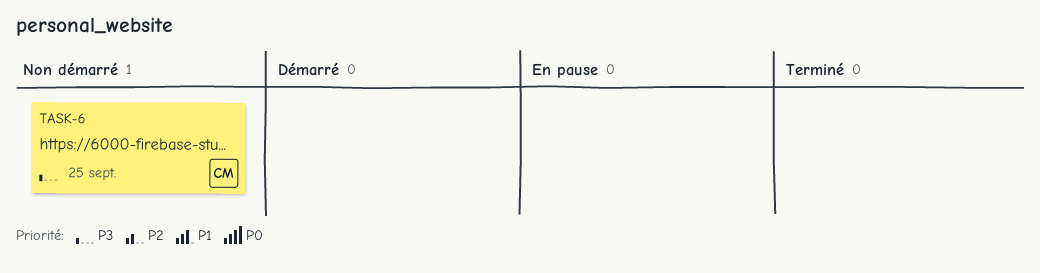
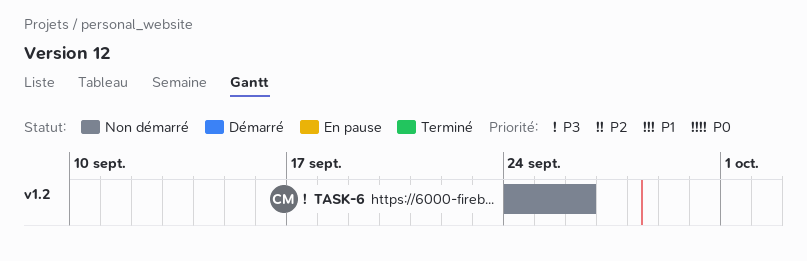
TASK-6, due: Sep 25 -> Sep 26

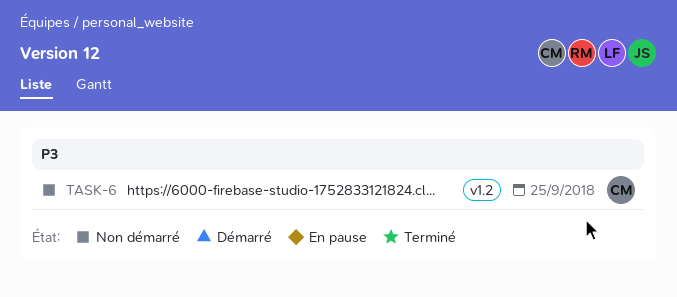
TASK-6, due: Sep 26 -> Sep 25

